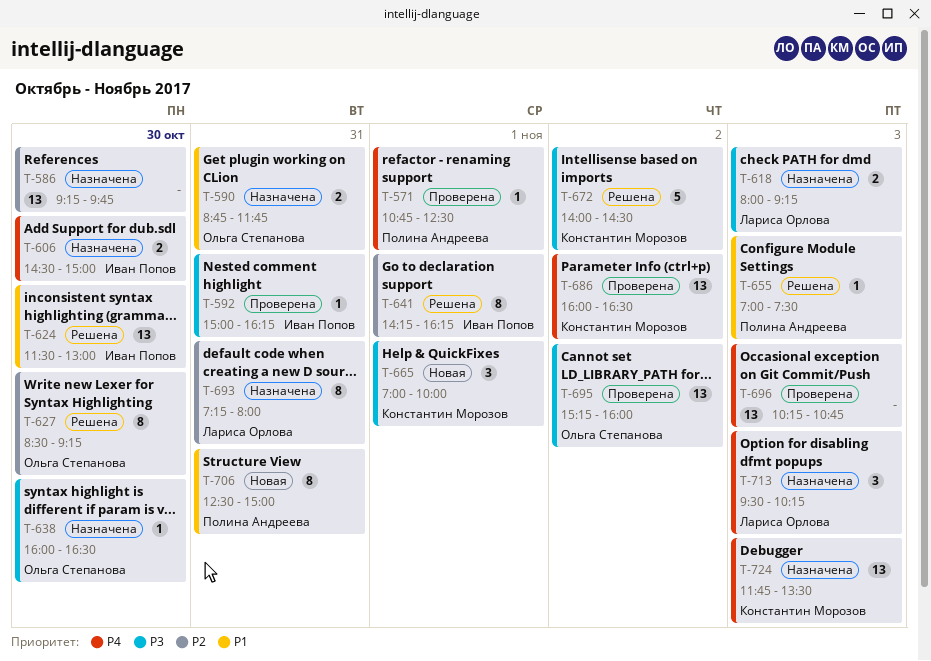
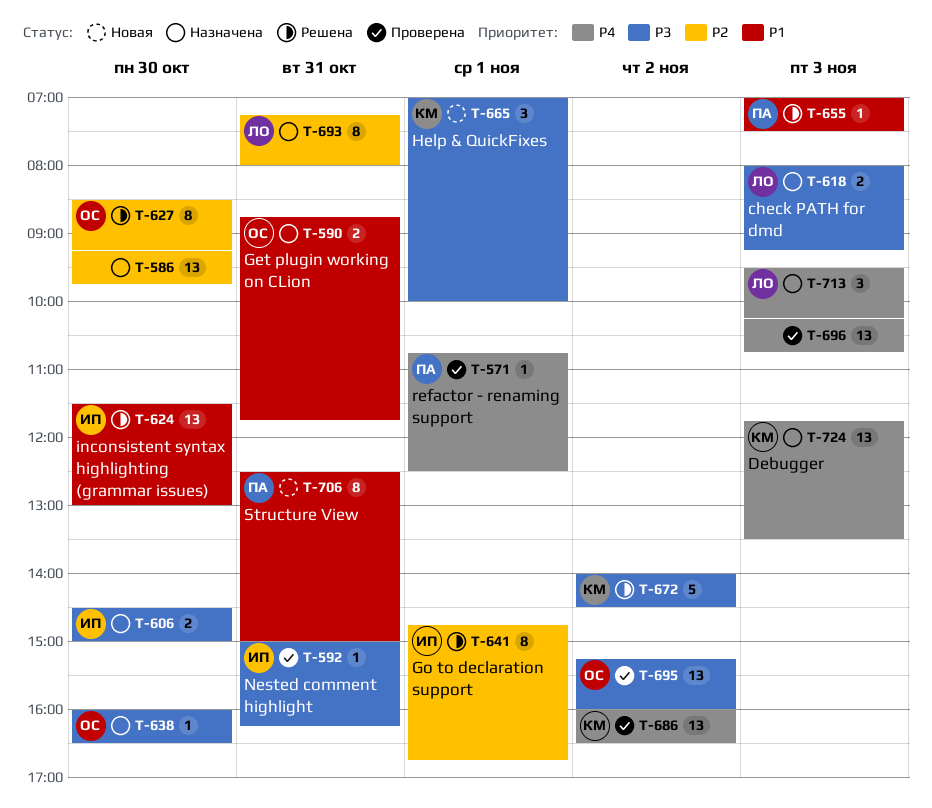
T-606, priority: P4 -> P3
T-641, begins: 14:15 -> 14:45
T-641, ends: 16:15 -> 16:45

